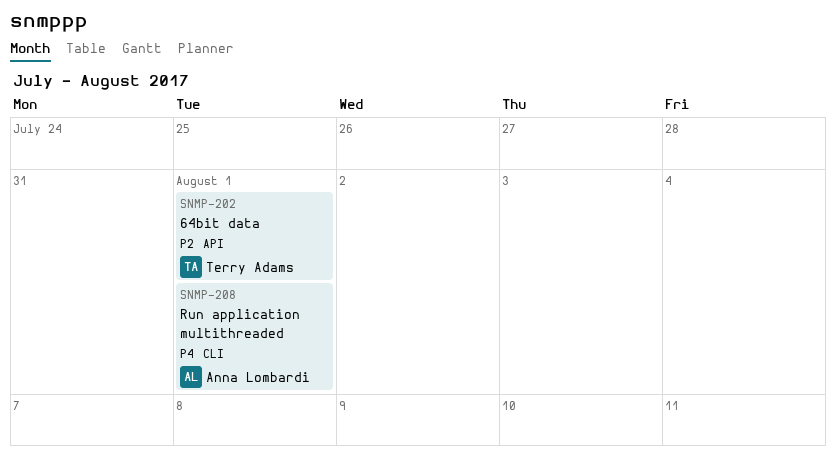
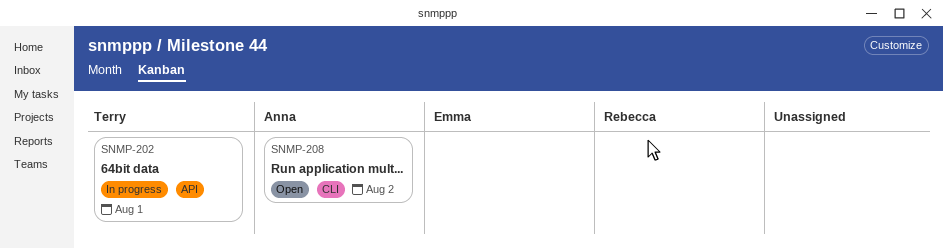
SNMP-208, due: Aug 1 -> Aug 2

